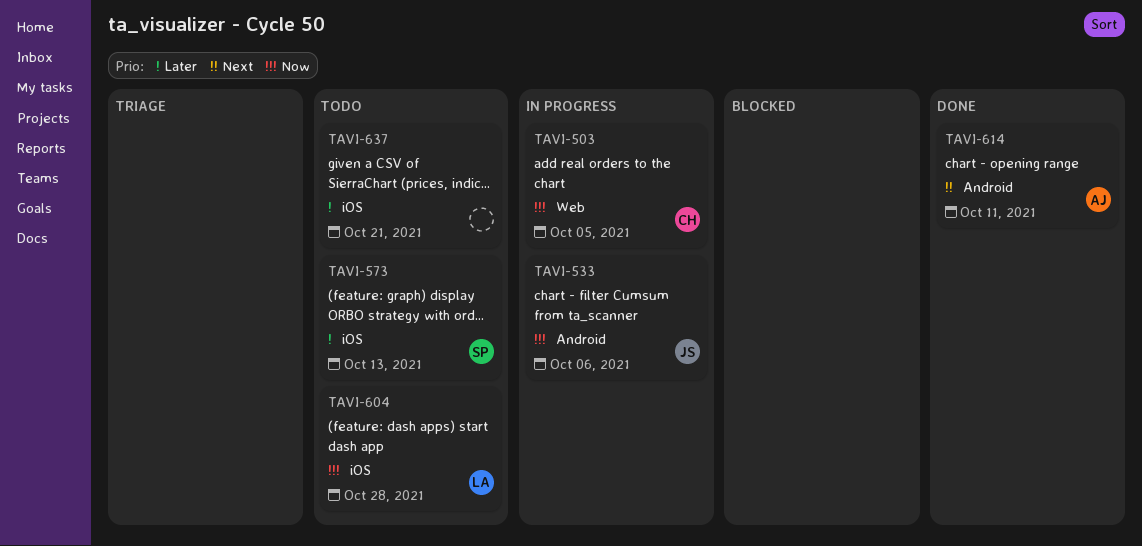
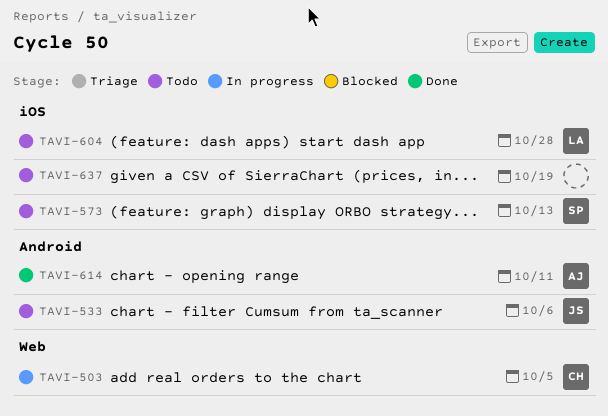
TAVI-533, status: In progress -> Todo
TAVI-637, due: Oct 21 -> Oct 19

